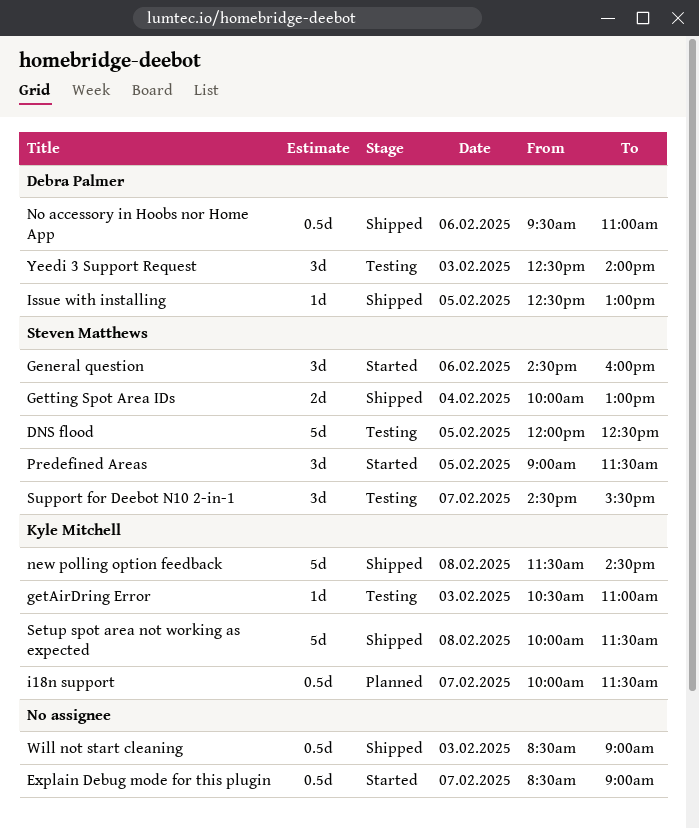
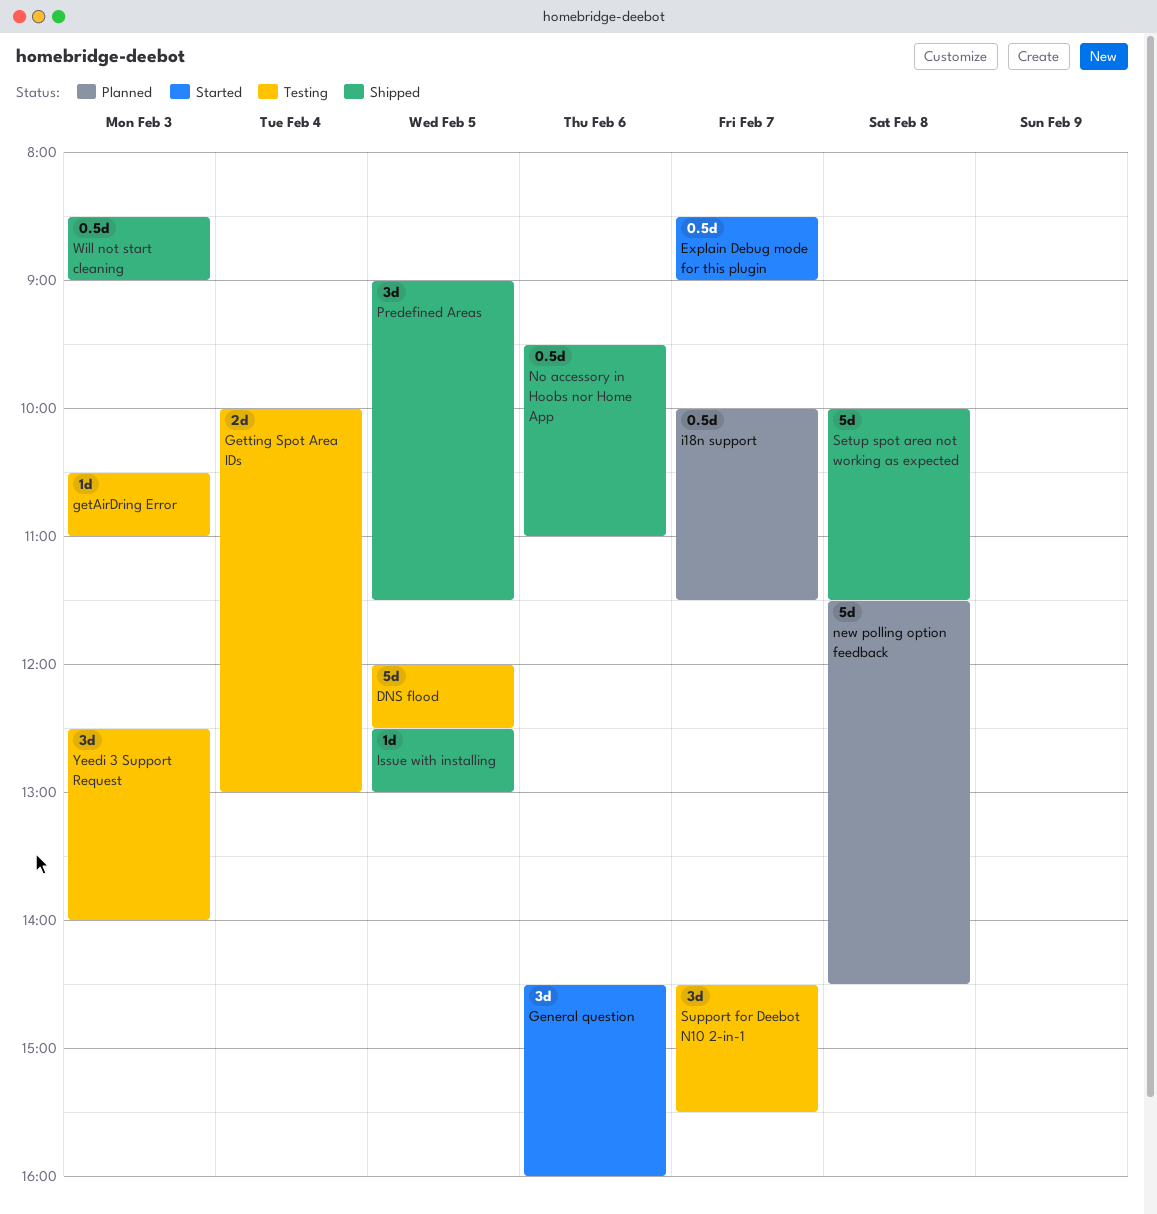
Getting Spot Area IDs, status: Shipped -> Testing
new polling option feedback, status: Shipped -> Planned
Predefined Areas, status: Started -> Shipped

